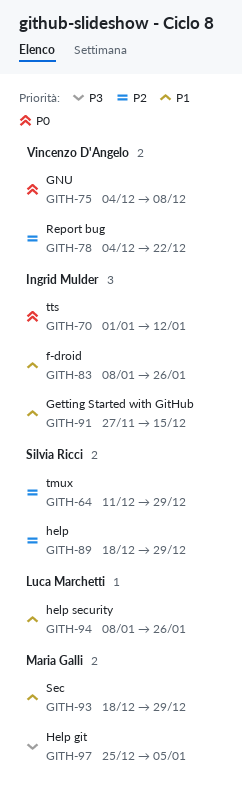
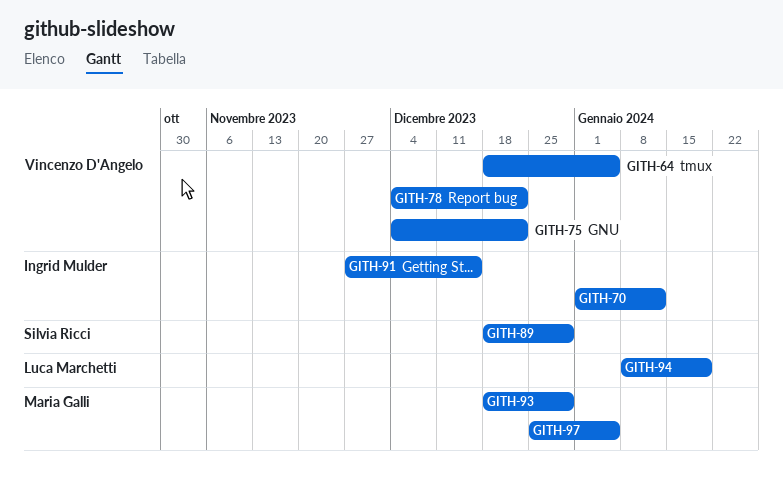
GITH-64, owner: Silvia Ricci -> Vincenzo D'Angelo
GITH-64, start: Dec 11 -> Dec 18
GITH-64, due: Dec 29 -> Jan 5
GITH-75, due: Dec 8 -> Dec 22
GITH-83: present -> none
GITH-94, due: Jan 26 -> Jan 19

